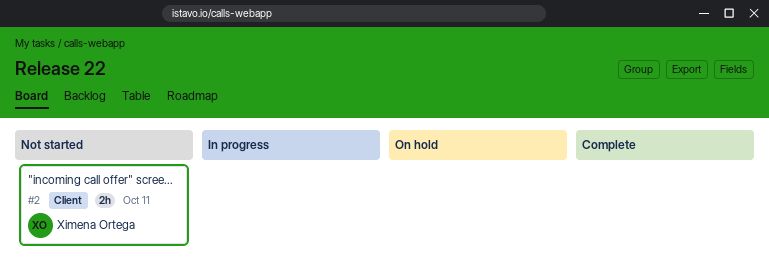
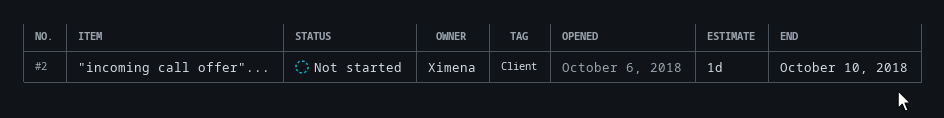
#2, estimate: 2h -> 1d
#2, due: Oct 11 -> Oct 10

